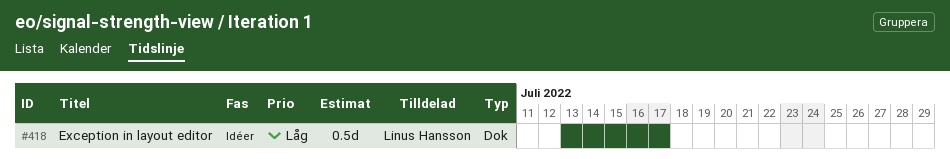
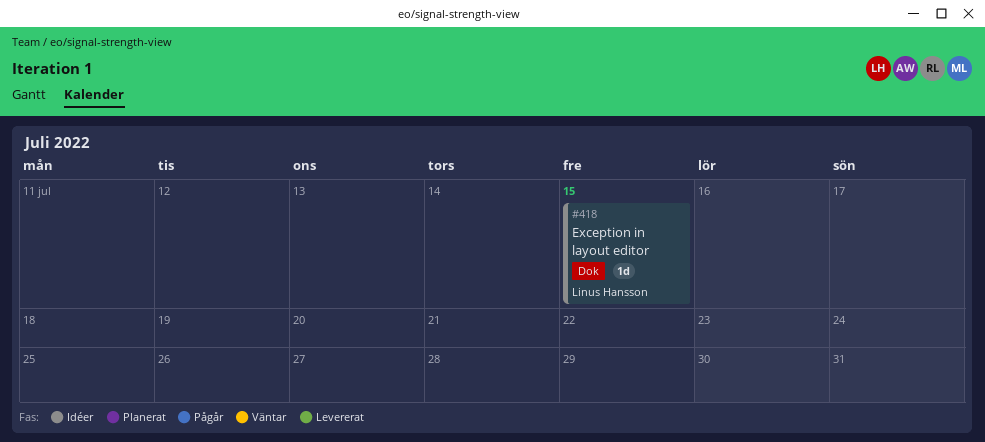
#418, estimate: 0.5d -> 1d
#418, due: Jul 17 -> Jul 15

